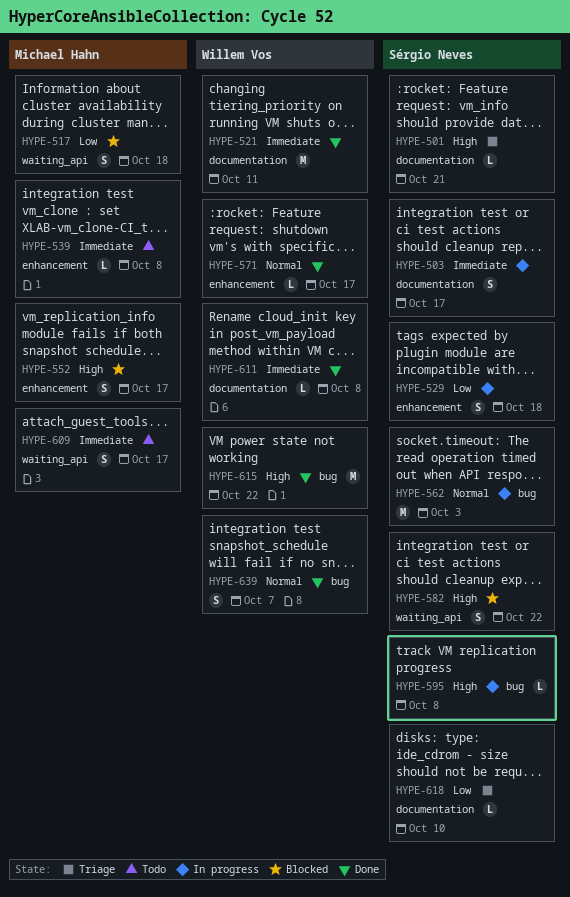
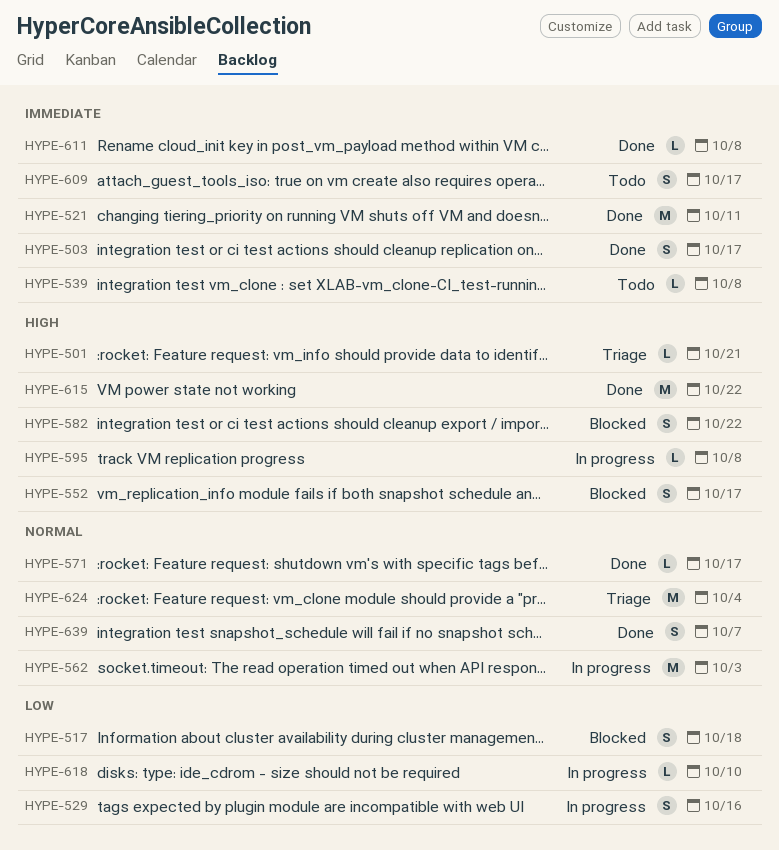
HYPE-503, status: In progress -> Done
HYPE-529, due: Oct 18 -> Oct 16
HYPE-618, status: Triage -> In progress
HYPE-624: none -> present

